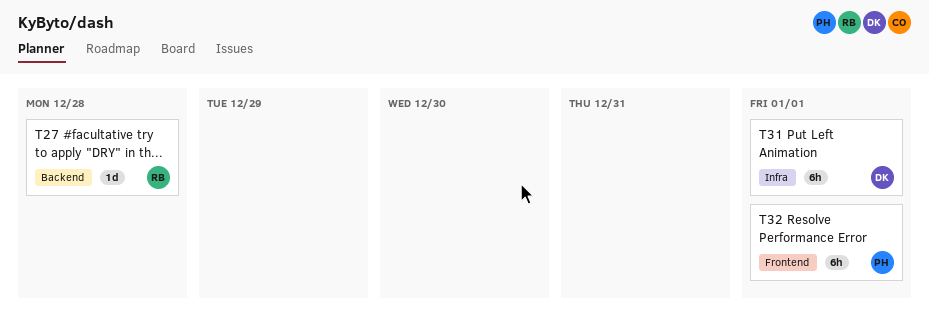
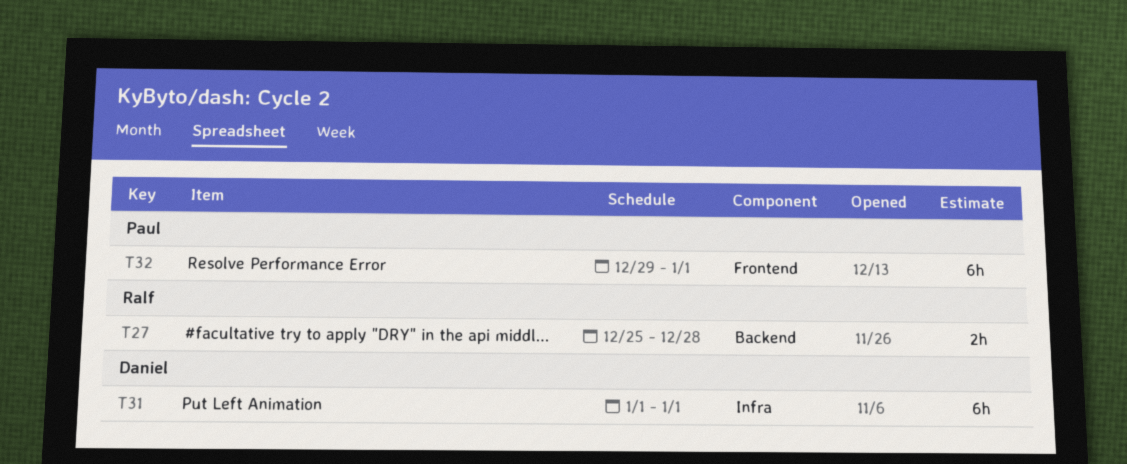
T27, estimate: 1d -> 2h

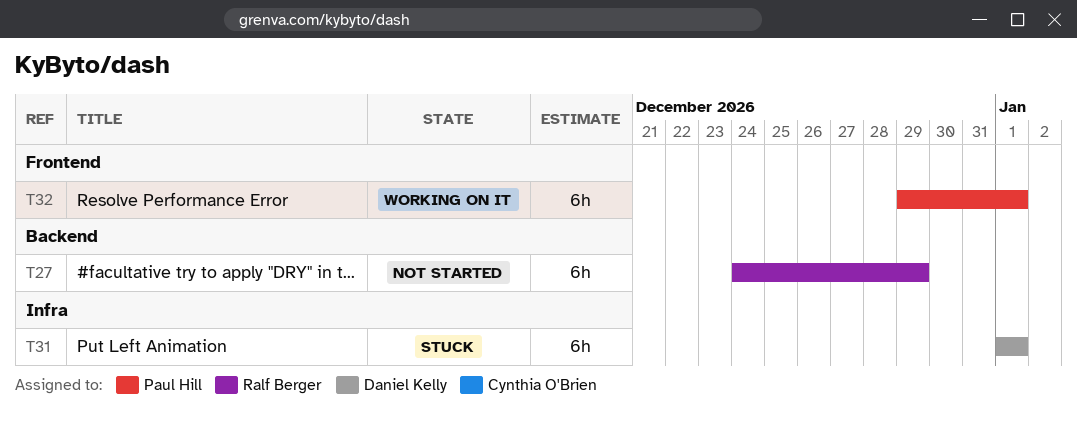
T27, estimate: 2h -> 6h
T27, start: Dec 25 -> Dec 24
T27, due: Dec 28 -> Dec 29

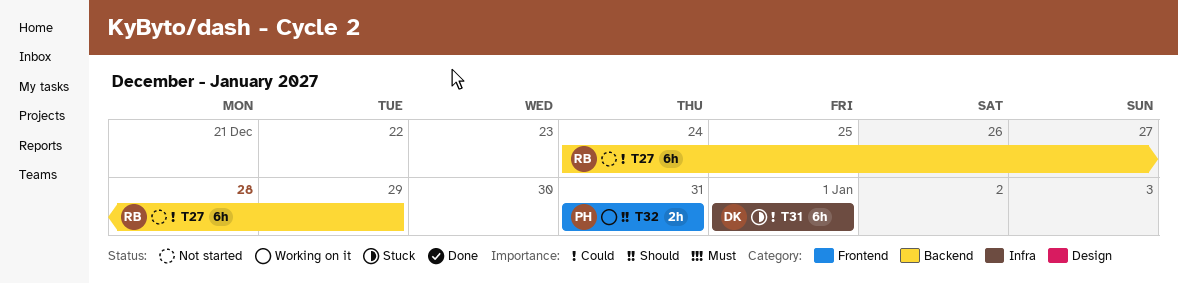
T32, estimate: 6h -> 2h
T32, start: Dec 29 -> Dec 31
T32, due: Jan 1 -> Dec 31

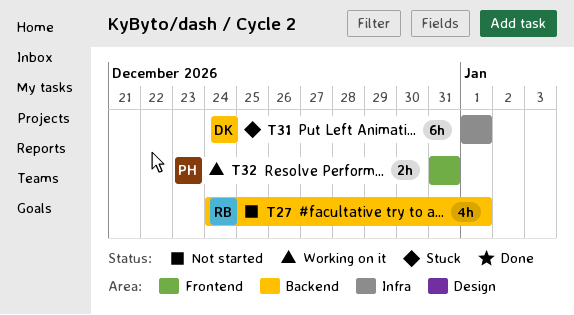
T27, estimate: 6h -> 4h
T27, due: Dec 29 -> Jan 1

